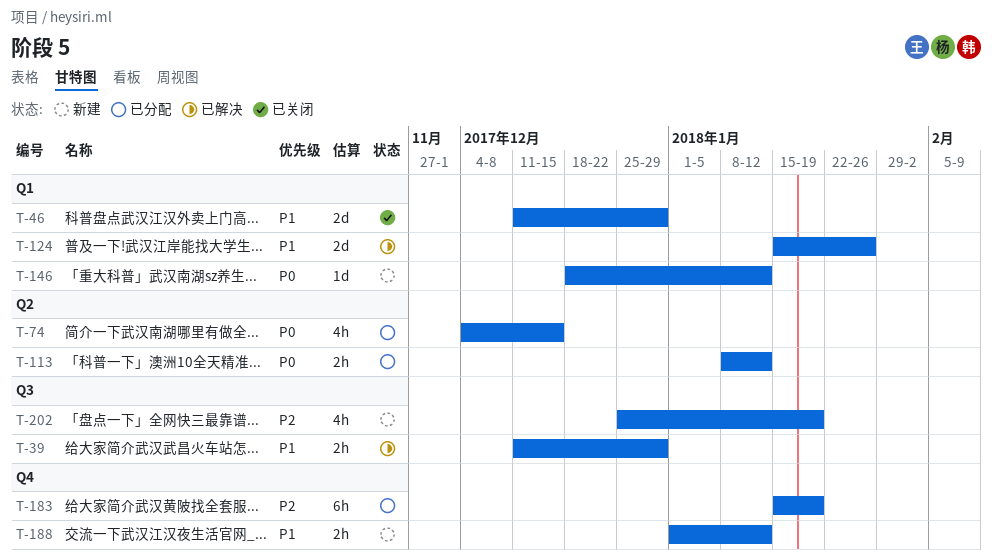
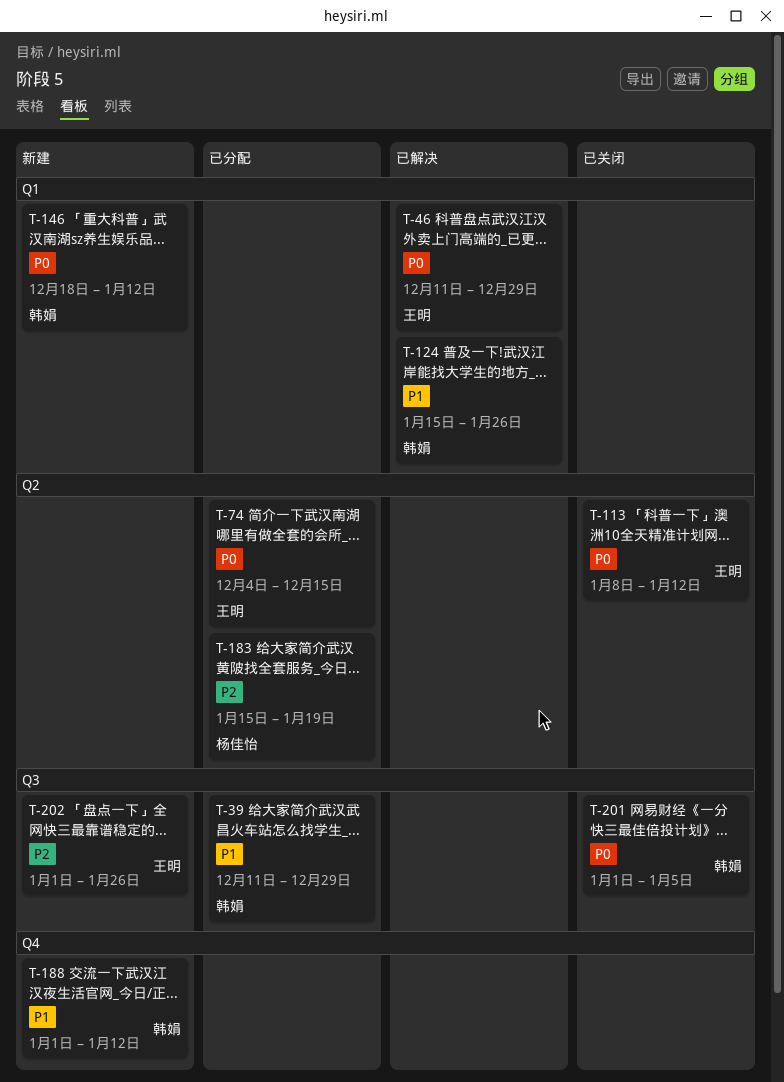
T-39, status: 已解决 -> 已分配
T-46, status: 已关闭 -> 已解决
T-46, priority: P1 -> P0
T-113, status: 已分配 -> 已关闭
T-183, label: Q4 -> Q2
T-201: none -> present
T-202, start: Dec 25 -> Jan 1
T-202, due: Jan 19 -> Jan 26

